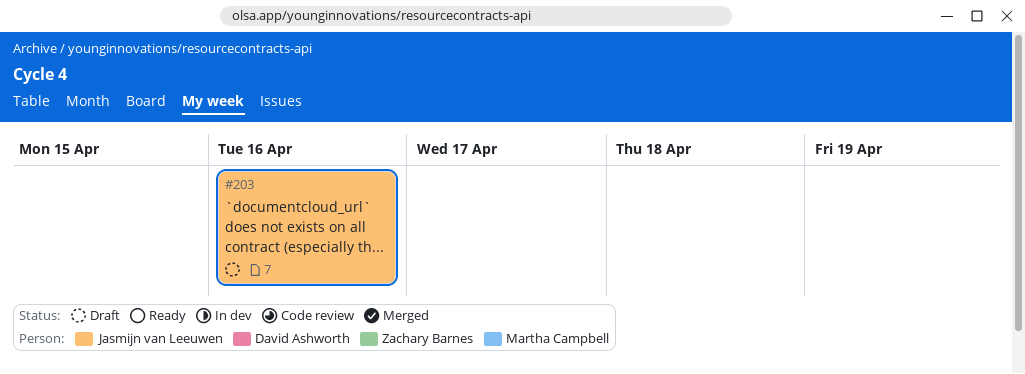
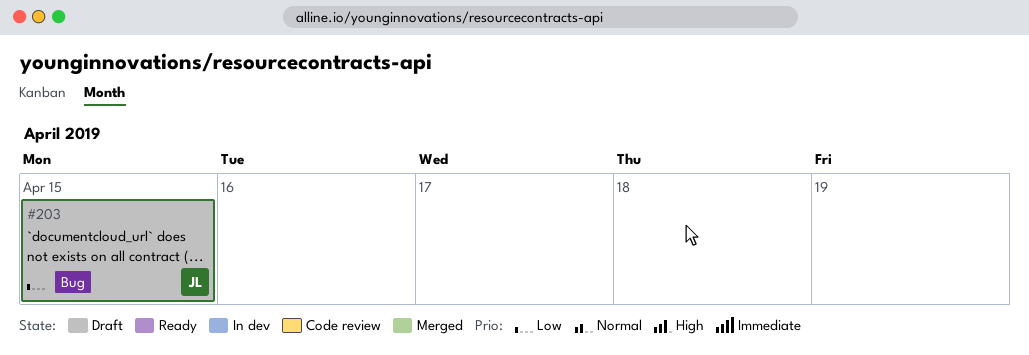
#203, due: Apr 16 -> Apr 15

